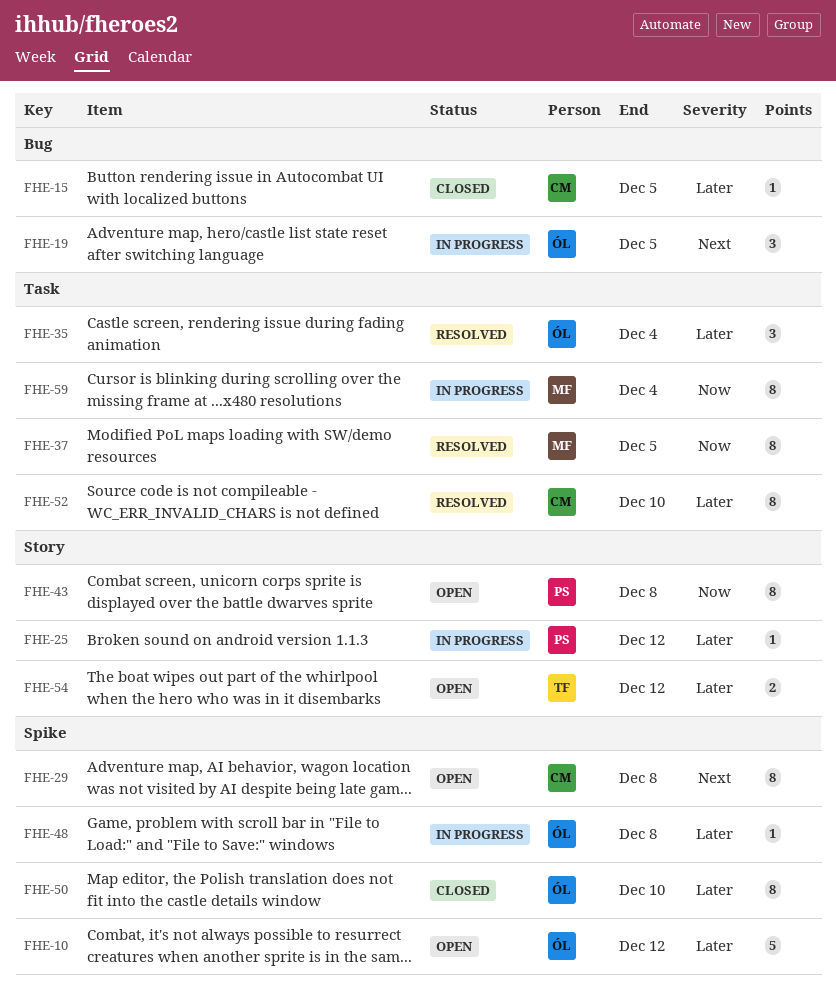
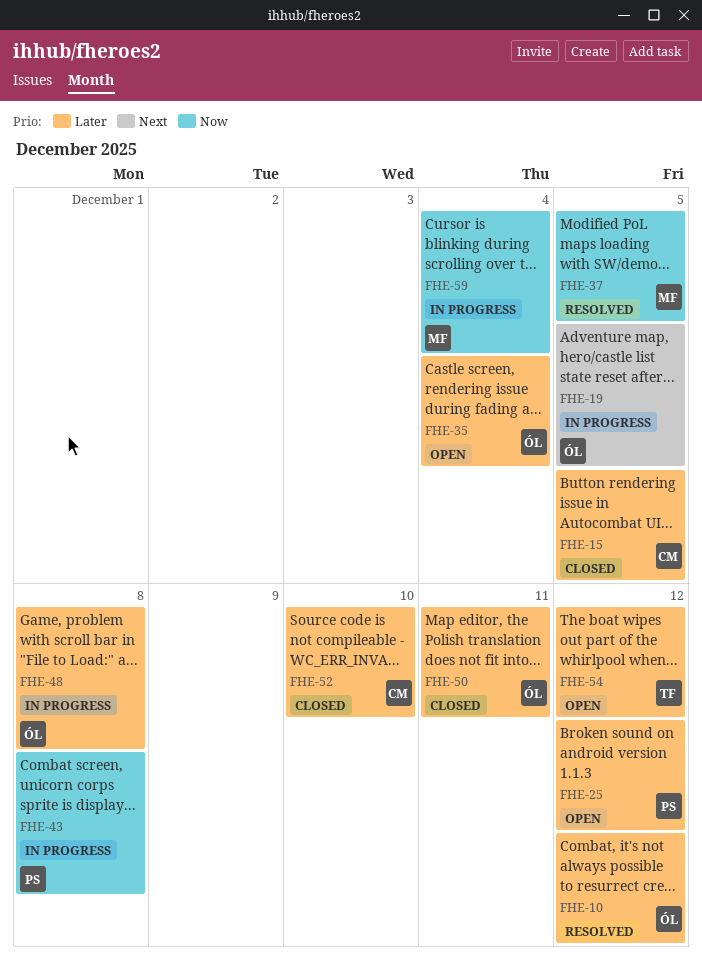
FHE-10, status: Open -> Resolved
FHE-25, status: In progress -> Open
FHE-29: present -> none
FHE-35, status: Resolved -> Open
FHE-43, status: Open -> In progress
FHE-50, due: Dec 10 -> Dec 11
FHE-52, status: Resolved -> Closed

